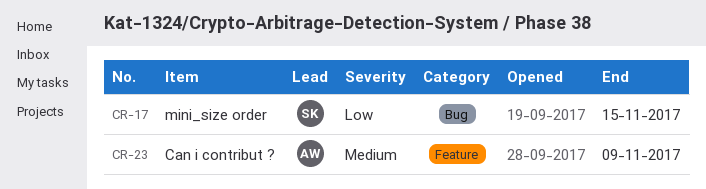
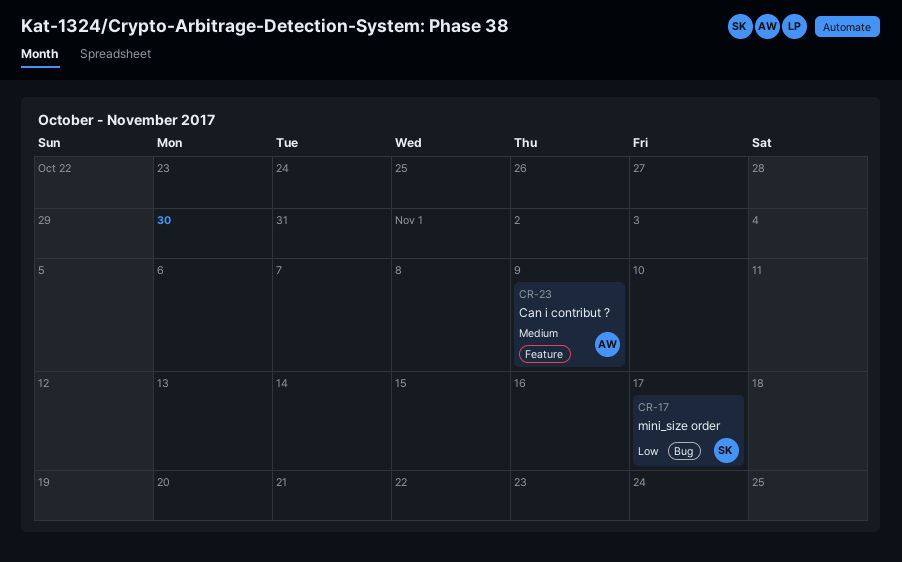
CR-17, due: Nov 15 -> Nov 17

